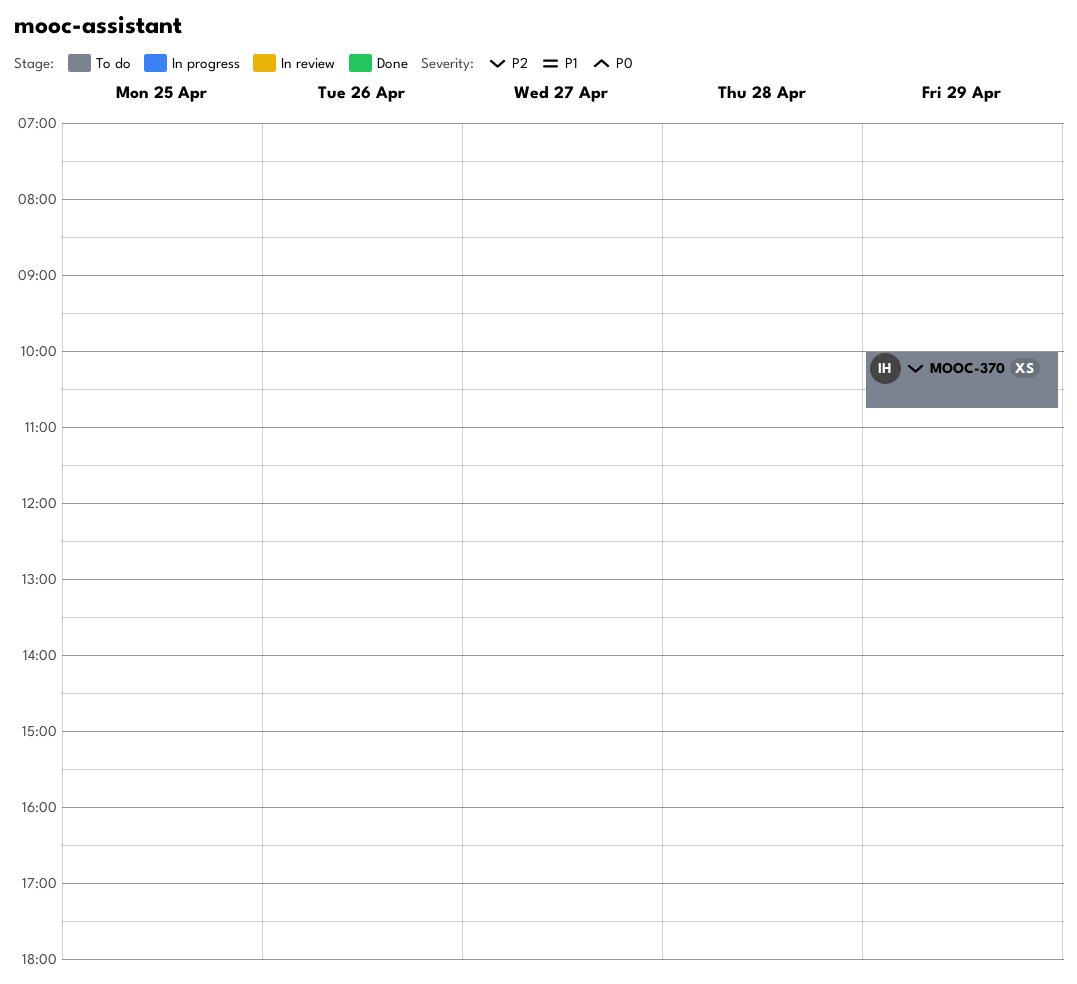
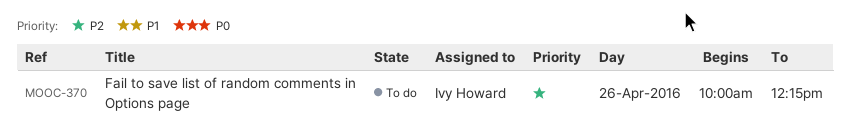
MOOC-370, day: Apr 29 -> Apr 26
MOOC-370, ends: 10:45 -> 12:15

